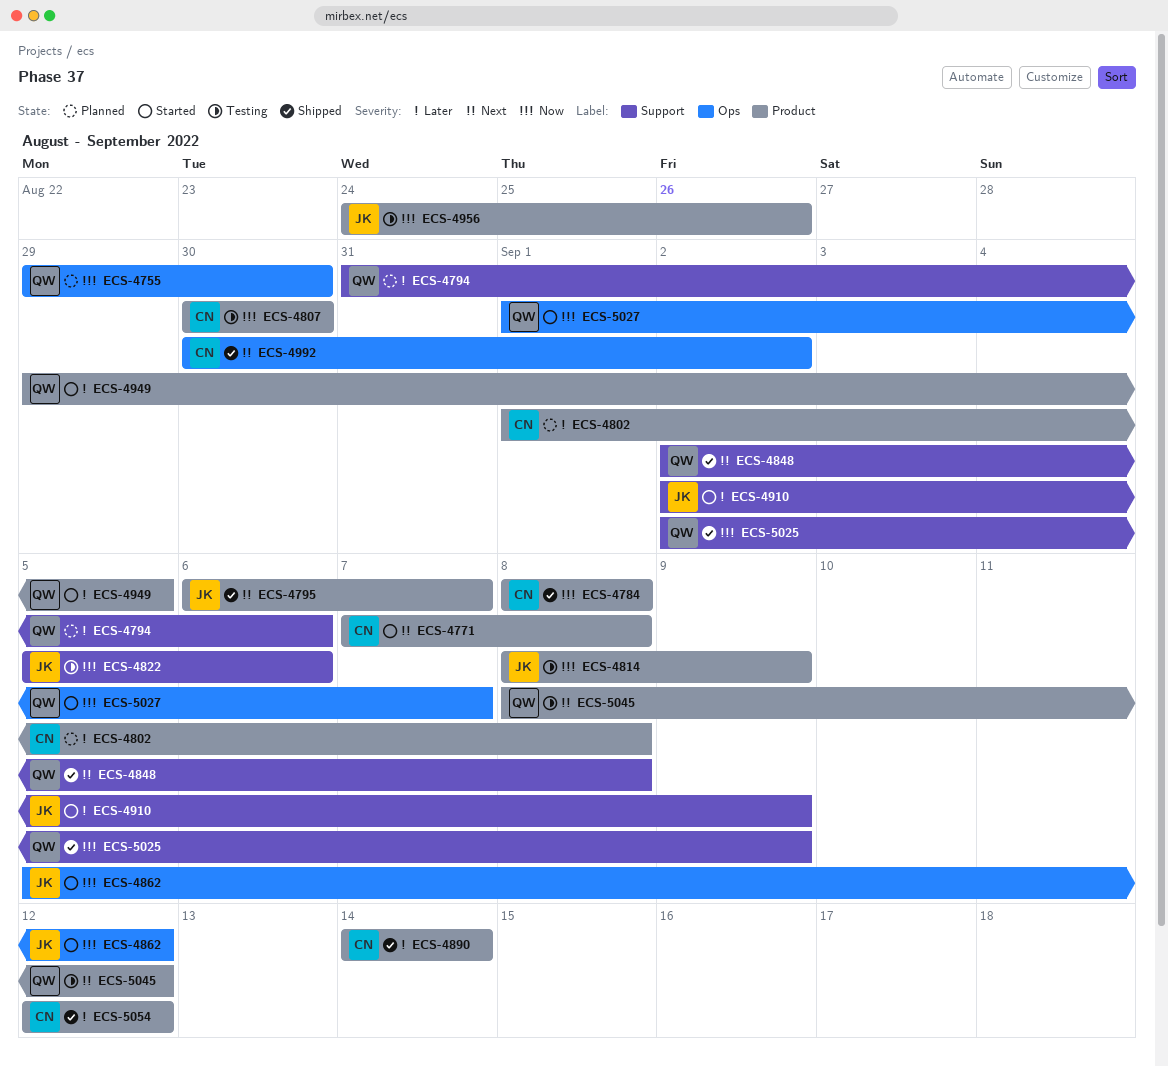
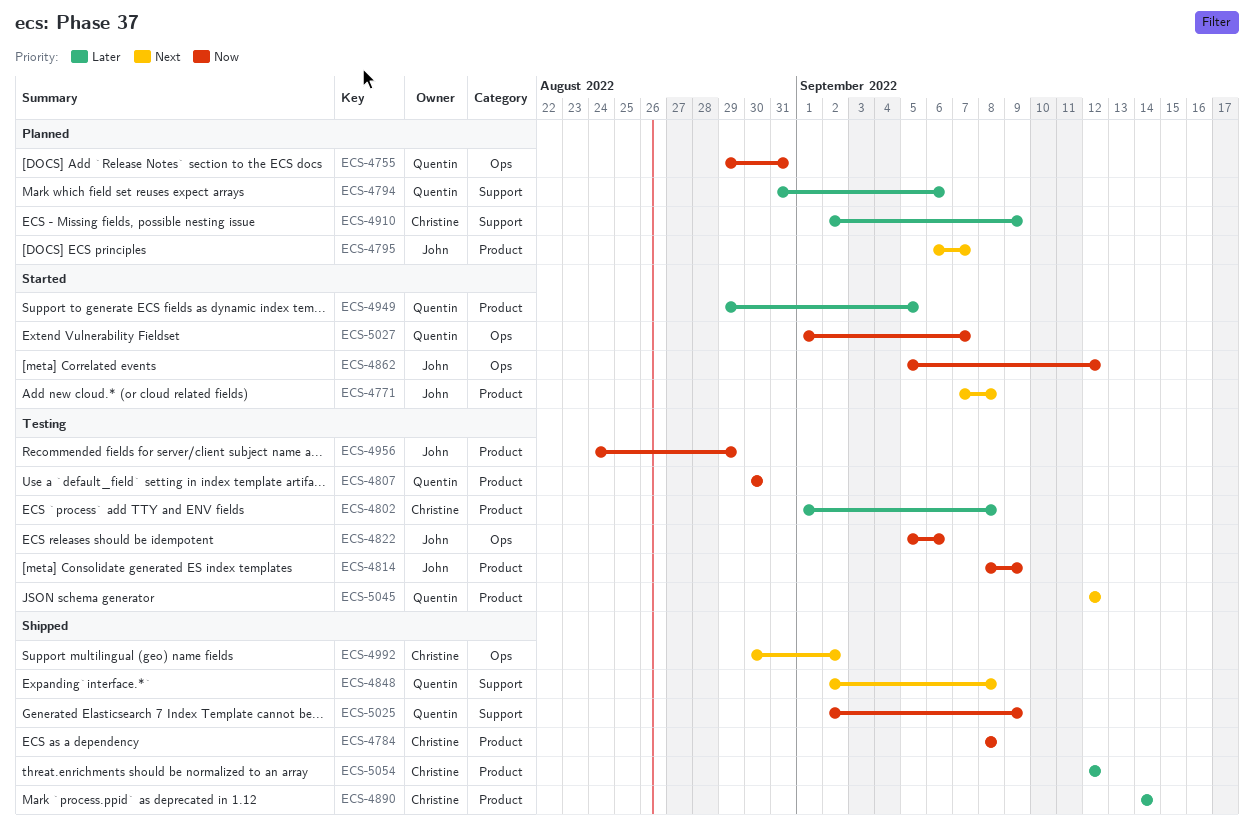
ECS-4755, due: Aug 30 -> Aug 31
ECS-4771, owner: Christine -> John
ECS-4795, status: Shipped -> Planned
ECS-4802, status: Planned -> Testing
ECS-4807, owner: Christine -> Quentin
ECS-4822, label: Support -> Ops
ECS-4910, status: Started -> Planned
ECS-4910, owner: John -> Christine
ECS-4956, due: Aug 26 -> Aug 29
ECS-5045, start: Sep 8 -> Sep 12

